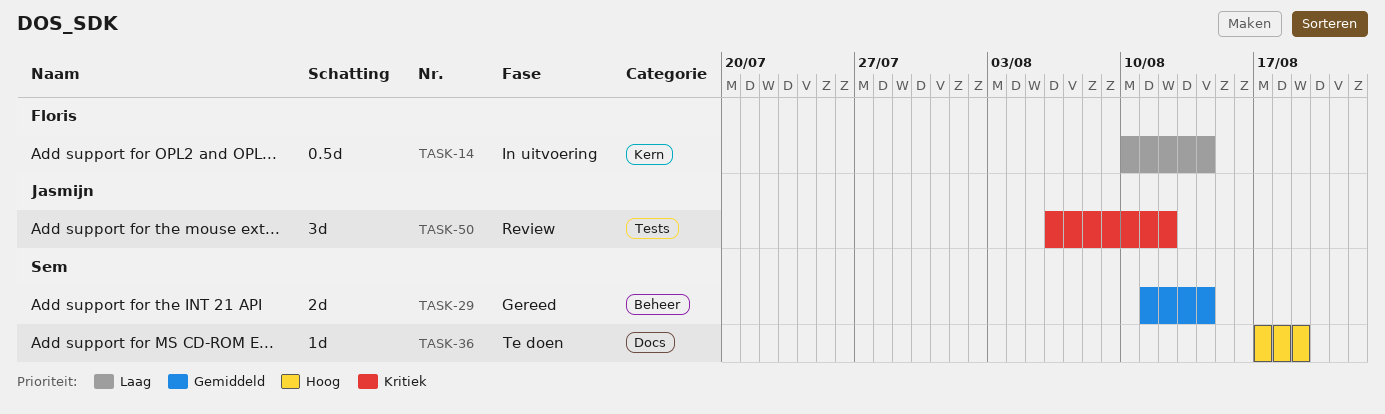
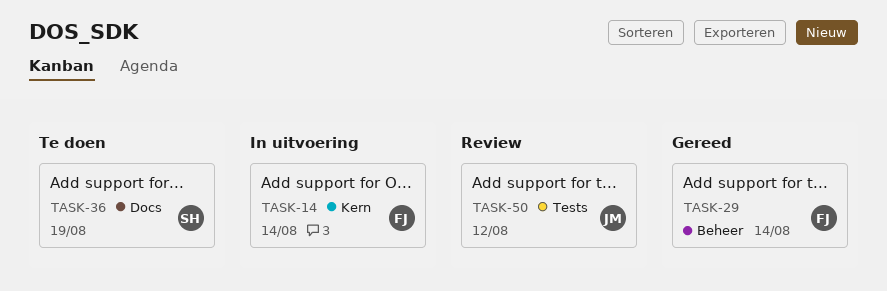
TASK-29, owner: Sem -> Floris

